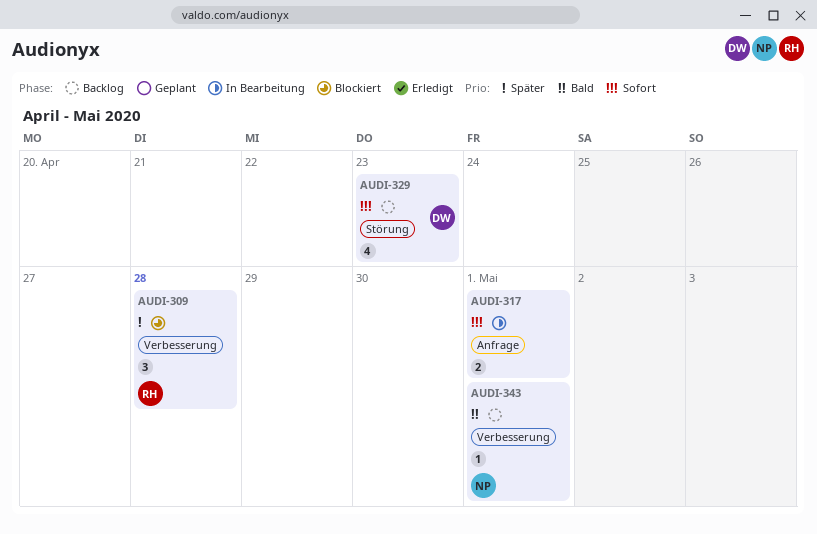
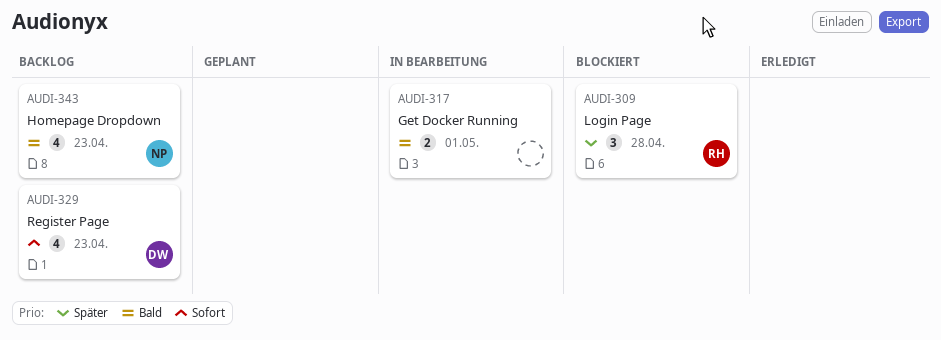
AUDI-317, priority: Sofort -> Bald
AUDI-343, estimate: 1 -> 4
AUDI-343, due: May 1 -> Apr 23

